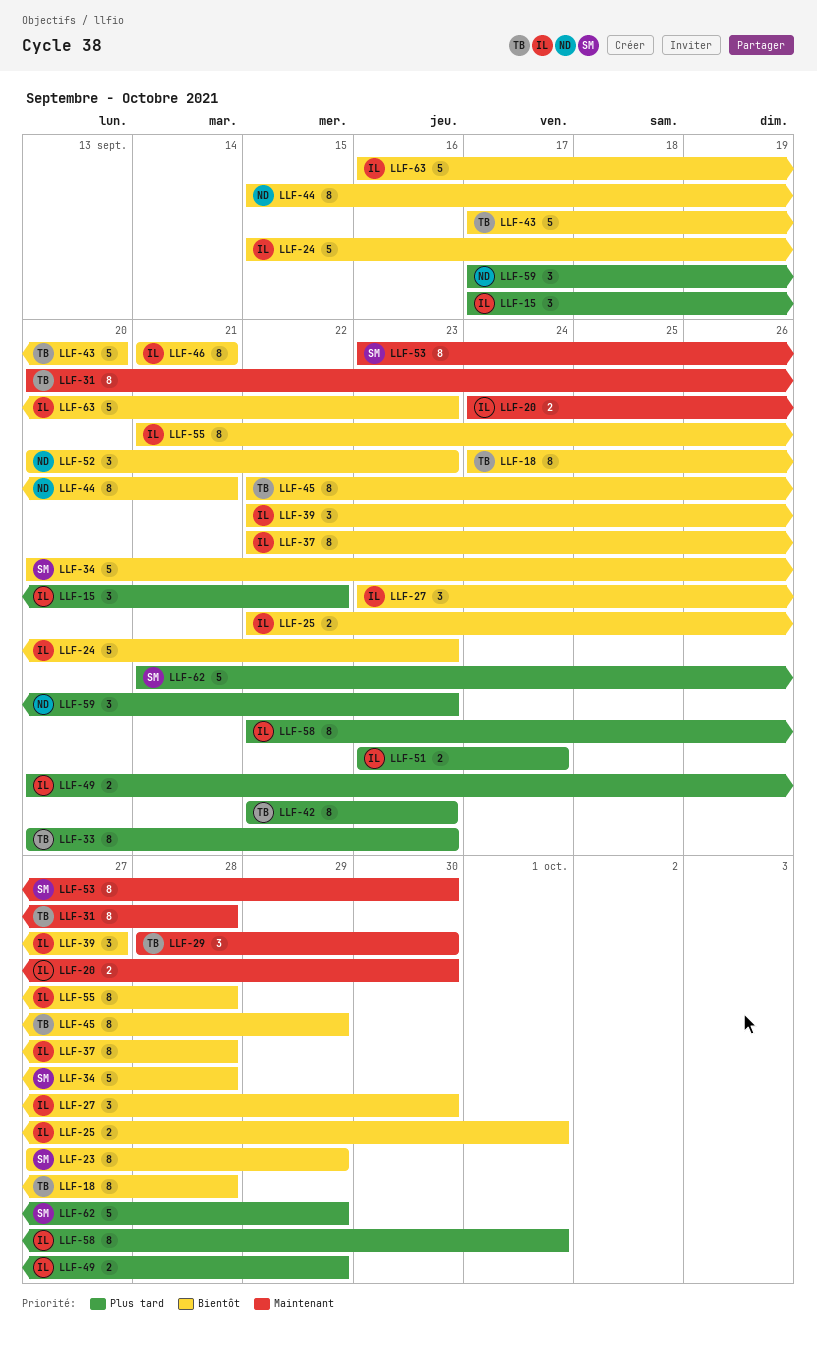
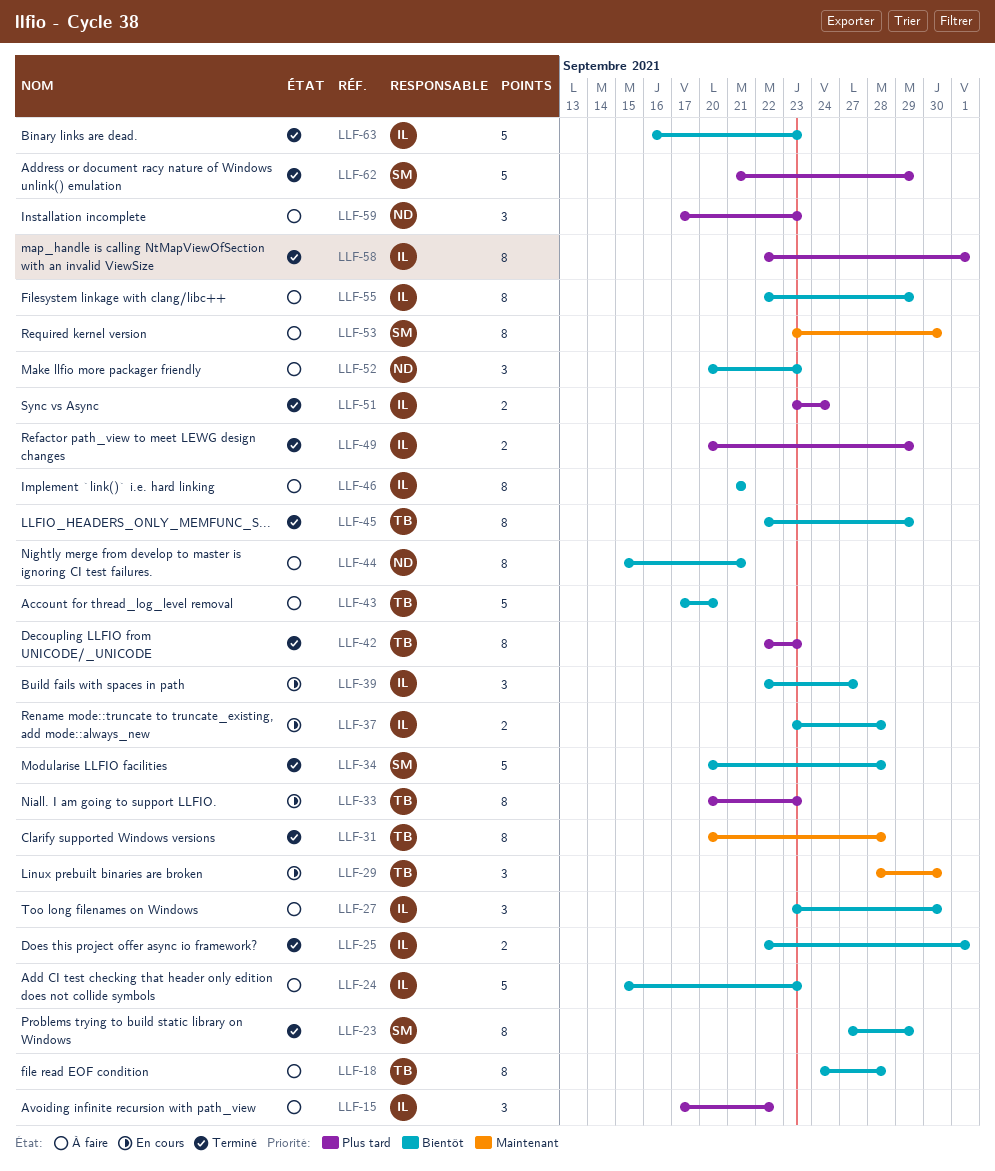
LLF-20: present -> none
LLF-37, estimate: 8 -> 2
LLF-37, start: Sep 22 -> Sep 23
LLF-55, start: Sep 21 -> Sep 22
LLF-55, due: Sep 28 -> Sep 29

